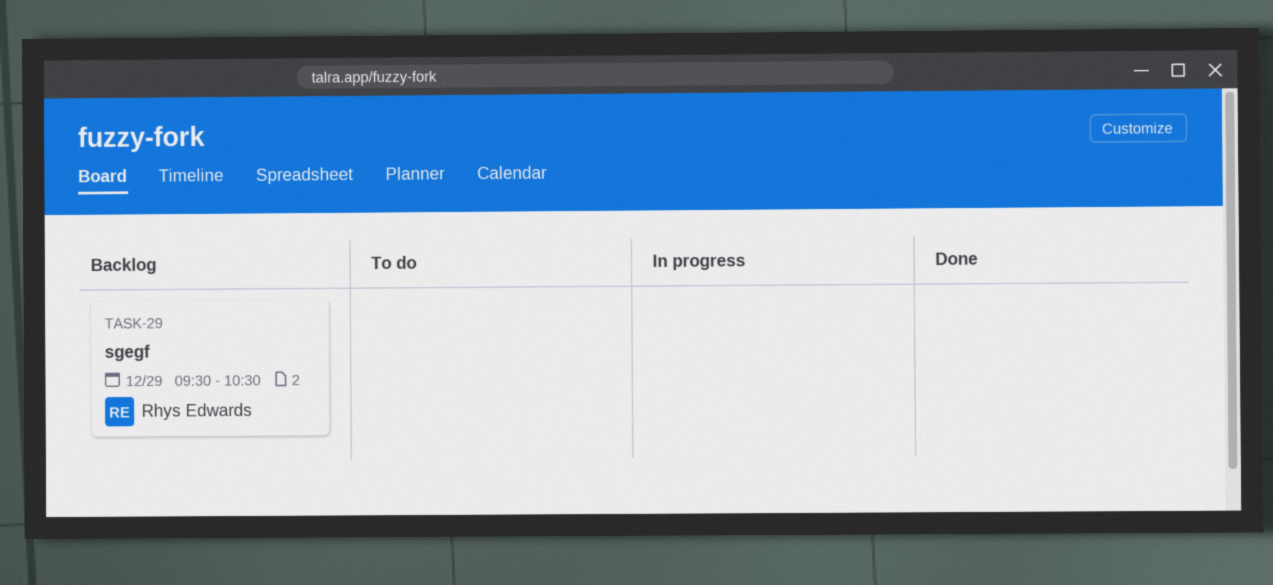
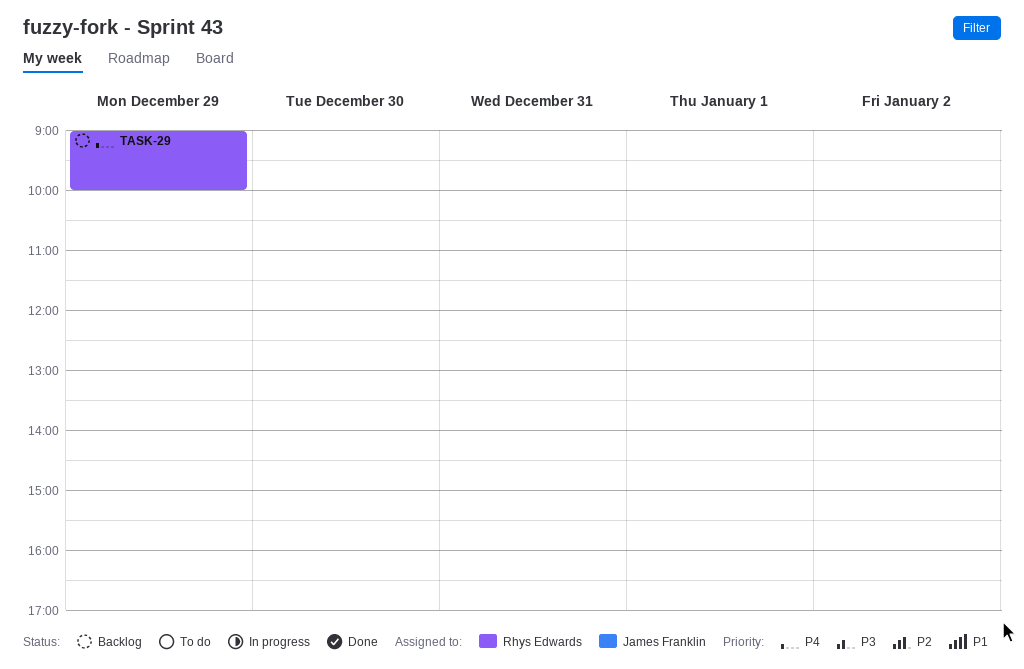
TASK-29, begins: 09:30 -> 09:00
TASK-29, ends: 10:30 -> 10:00

